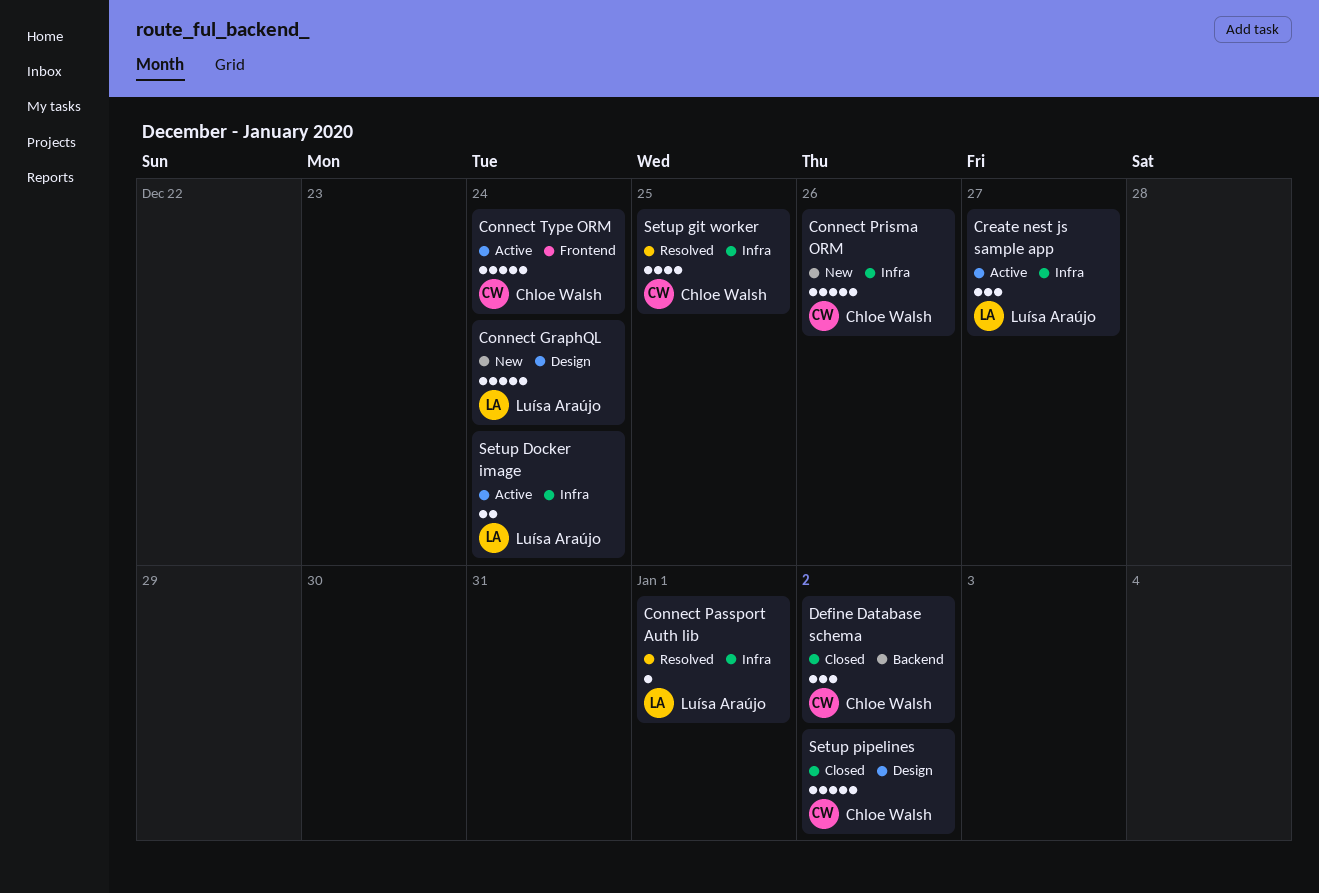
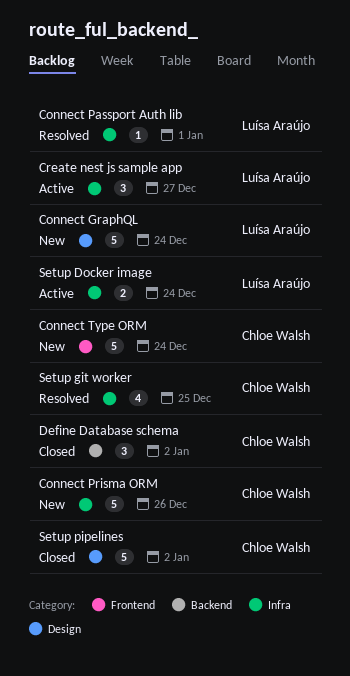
Connect Type ORM, status: Active -> New

